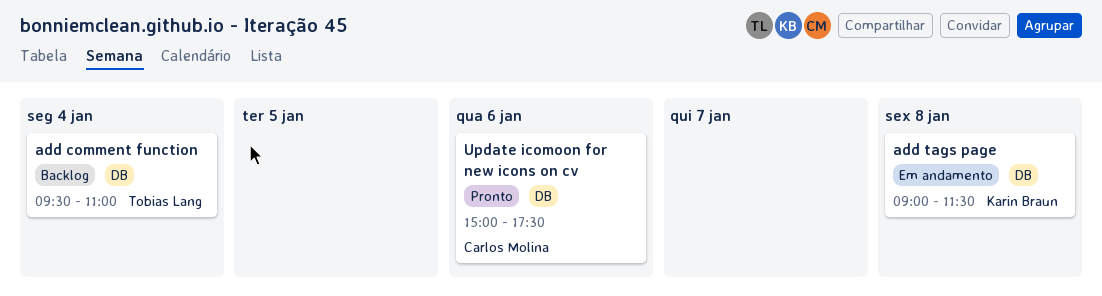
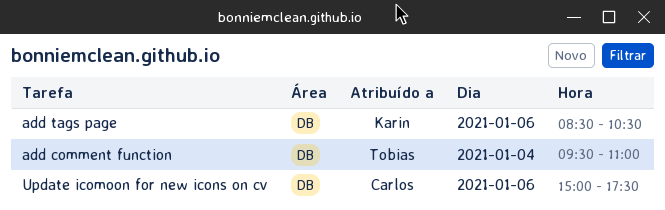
add tags page, day: Jan 8 -> Jan 6
add tags page, begins: 09:00 -> 08:30
add tags page, ends: 11:30 -> 10:30

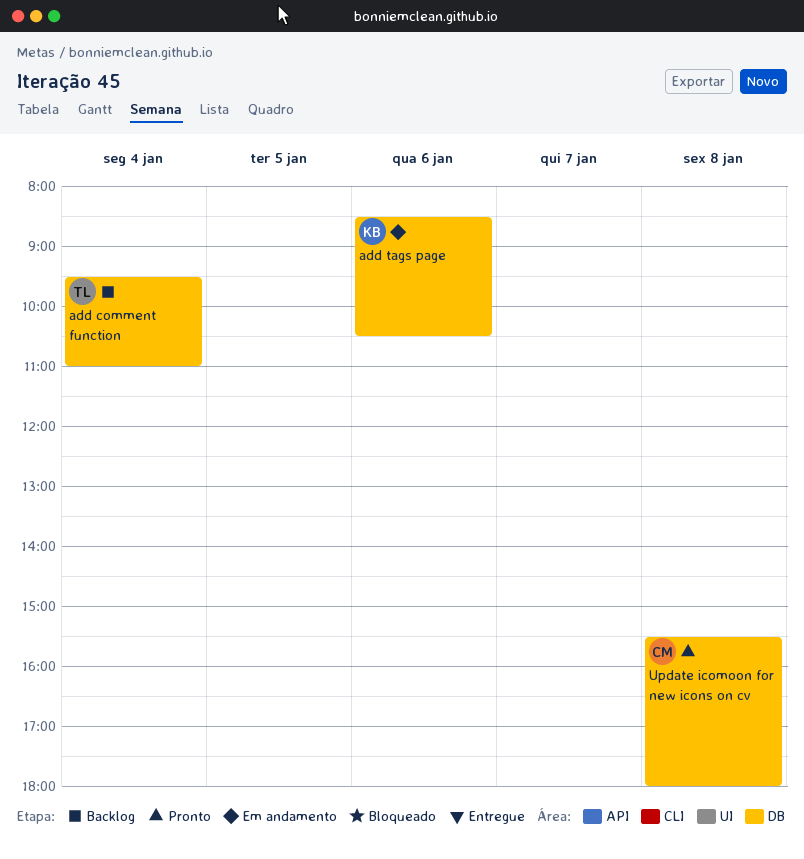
Update icomoon for new icons on cv, day: Jan 6 -> Jan 8
Update icomoon for new icons on cv, begins: 15:00 -> 15:30
Update icomoon for new icons on cv, ends: 17:30 -> 18:00

